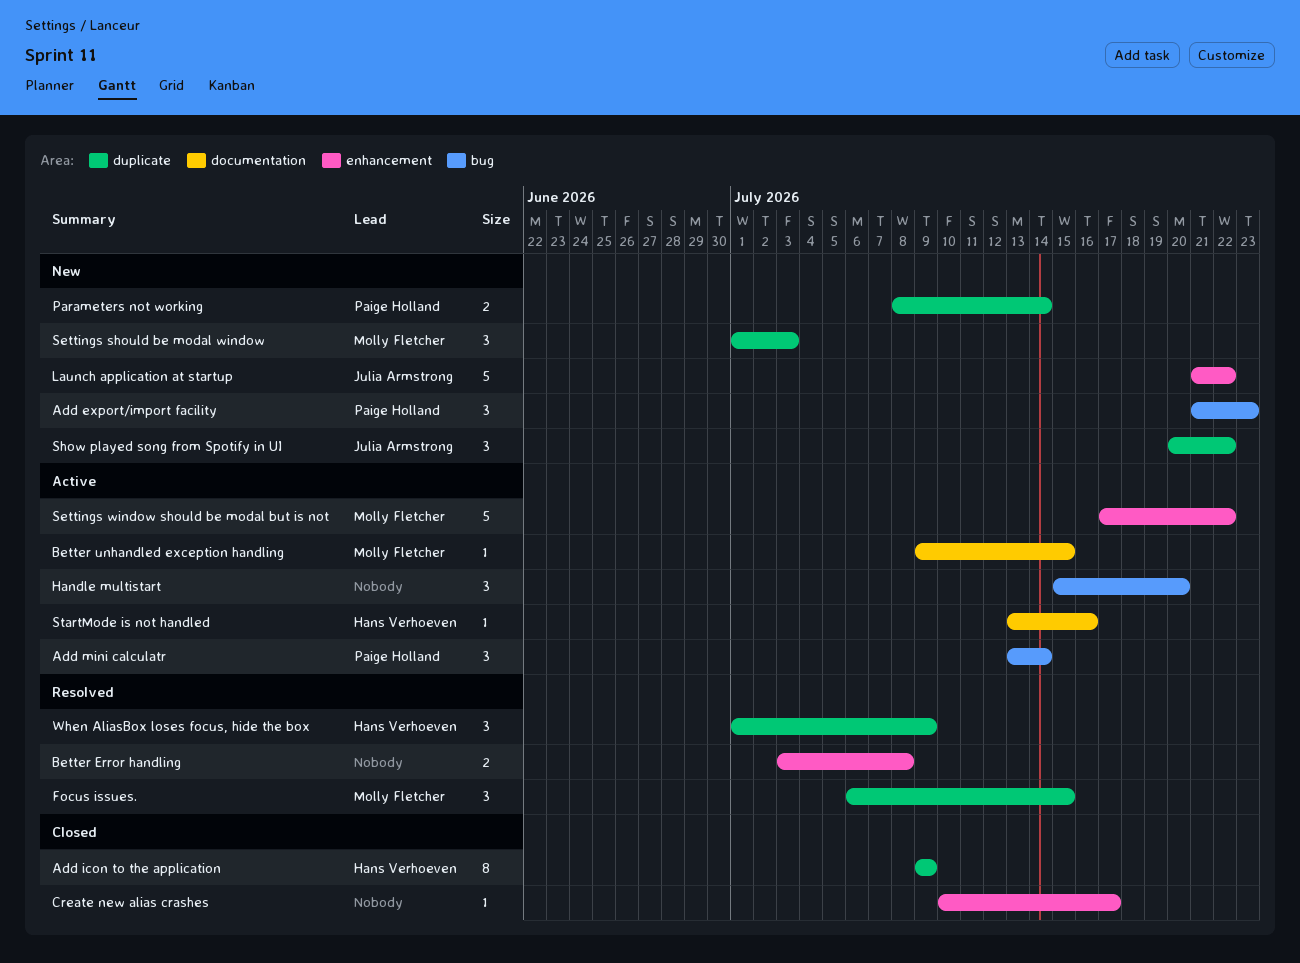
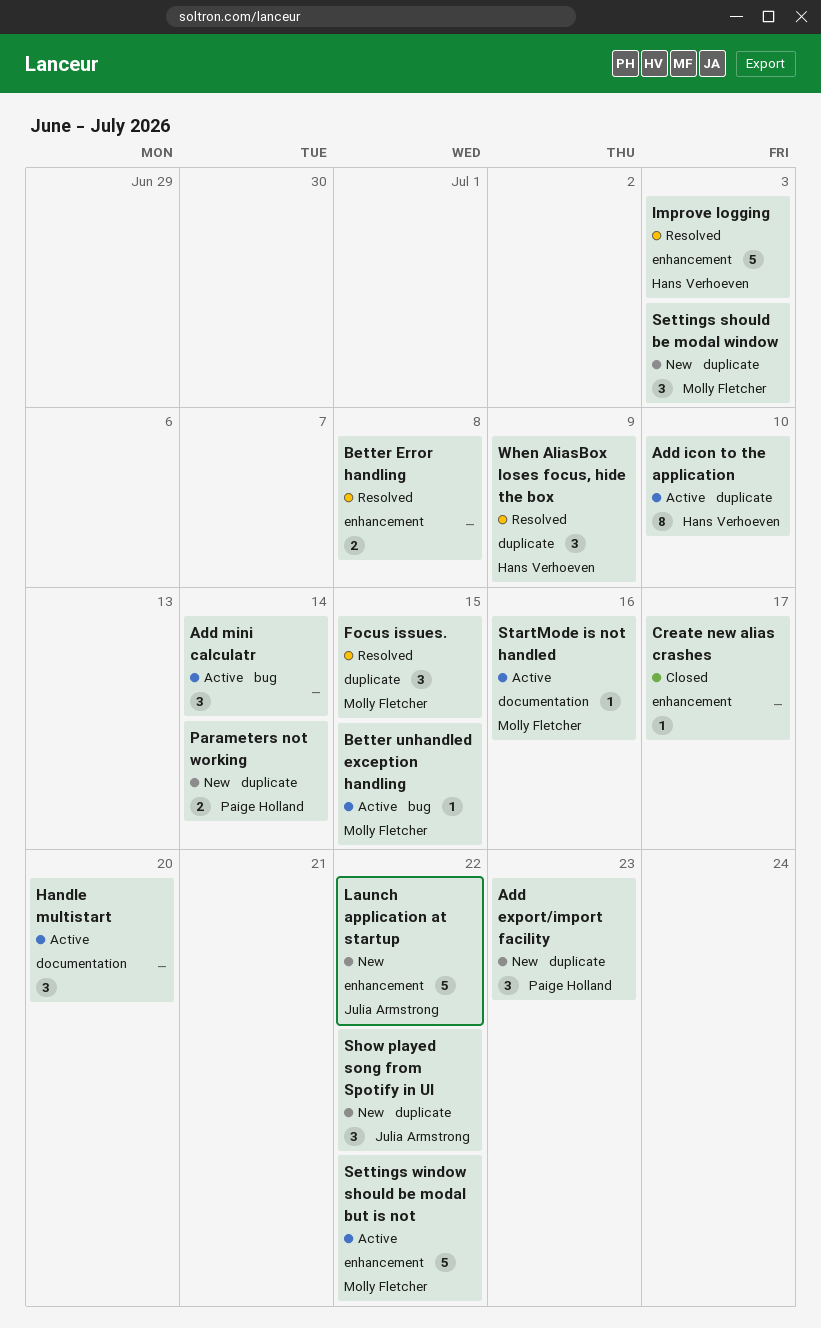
Add export/import facility, label: bug -> duplicate
Add icon to the application, status: Closed -> Active
Add icon to the application, due: Jul 9 -> Jul 10
Add mini calculatr, owner: Paige Holland -> none
Better unhandled exception handling, label: documentation -> bug
Handle multistart, label: bug -> documentation
Improve logging: none -> present
StartMode is not handled, owner: Hans Verhoeven -> Molly Fletcher

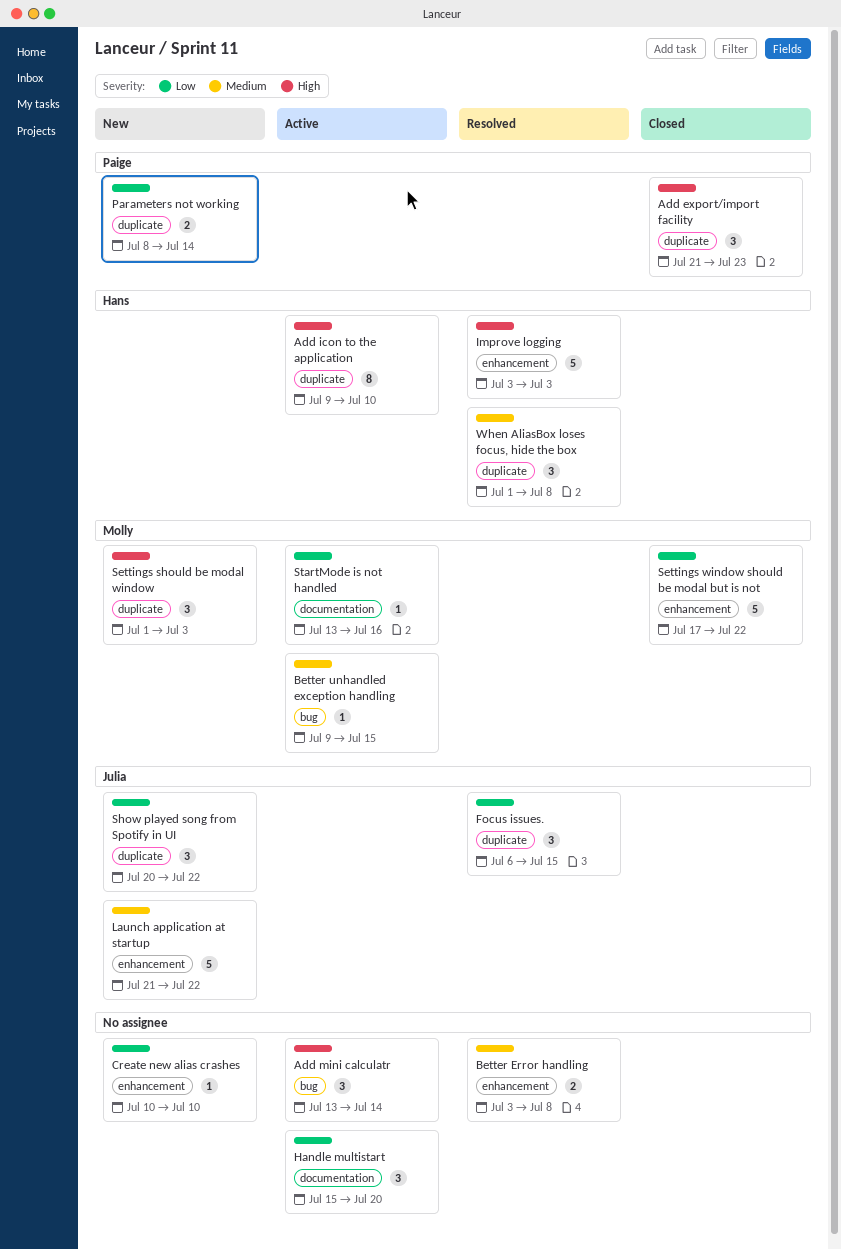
Add export/import facility, status: New -> Closed
Create new alias crashes, status: Closed -> New
Create new alias crashes, due: Jul 17 -> Jul 10
Focus issues., owner: Molly Fletcher -> Julia Armstrong
Settings window should be modal but is not, status: Active -> Closed
When AliasBox loses focus, hide the box, due: Jul 9 -> Jul 8

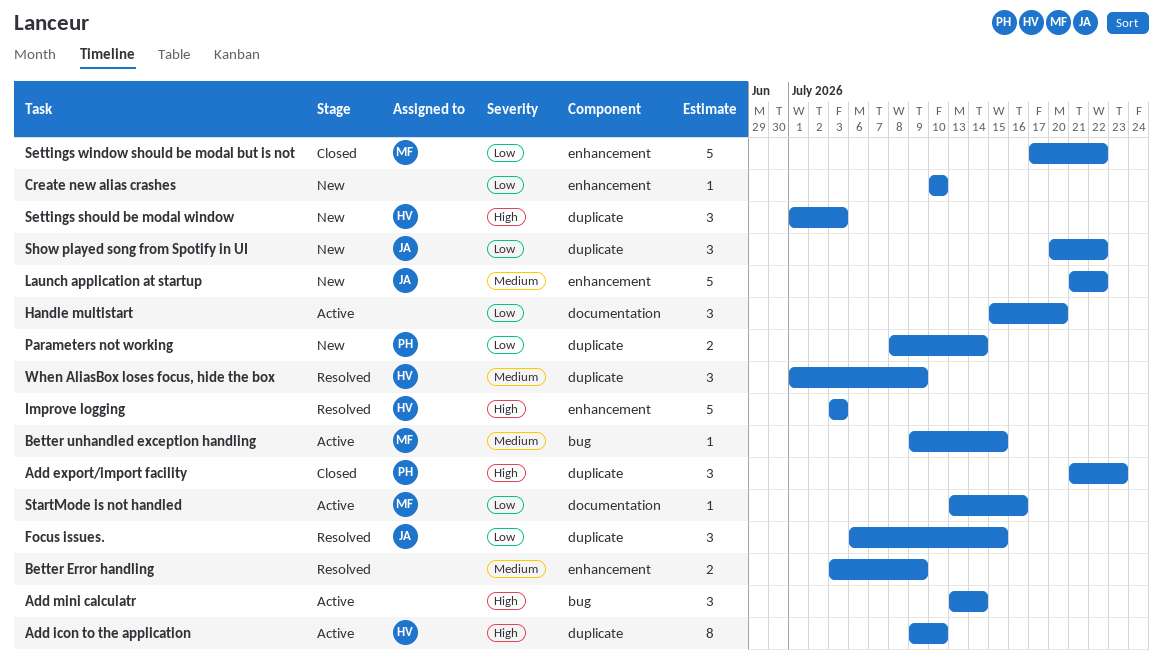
Better Error handling, due: Jul 8 -> Jul 9
Settings should be modal window, owner: Molly -> Hans
When AliasBox loses focus, hide the box, due: Jul 8 -> Jul 9

